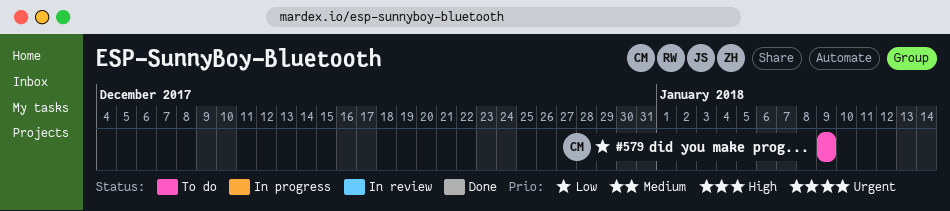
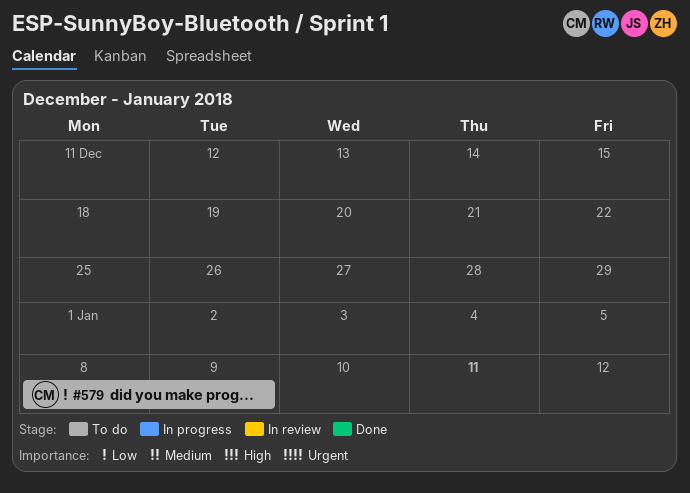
#579, start: Jan 9 -> Jan 8

